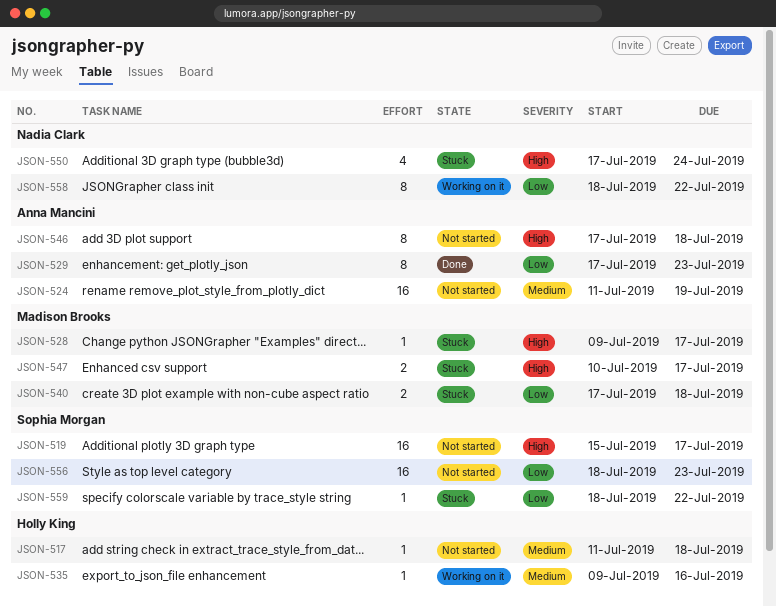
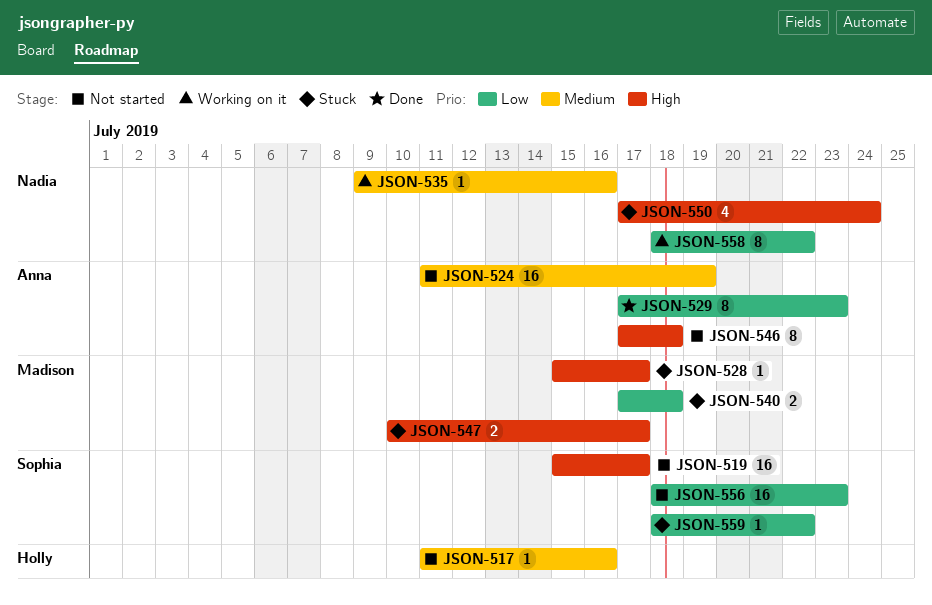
JSON-517, due: Jul 18 -> Jul 16
JSON-528, start: Jul 9 -> Jul 15
JSON-535, owner: Holly King -> Nadia Clark

